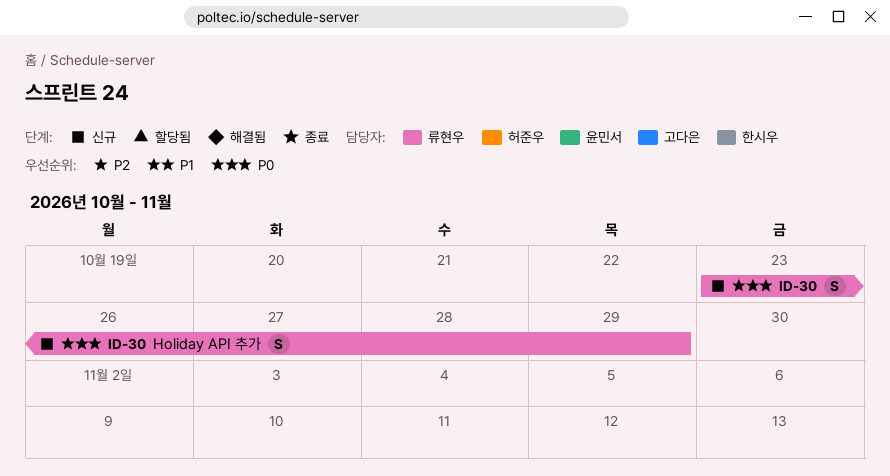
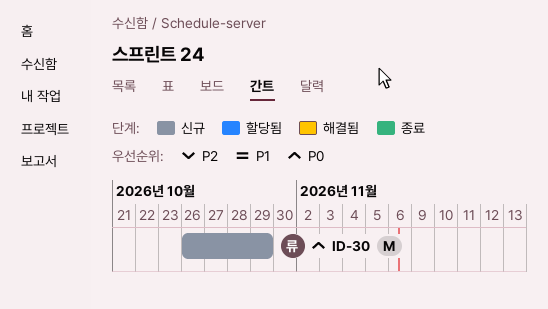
ID-30, estimate: S -> M
ID-30, start: Oct 23 -> Oct 26

